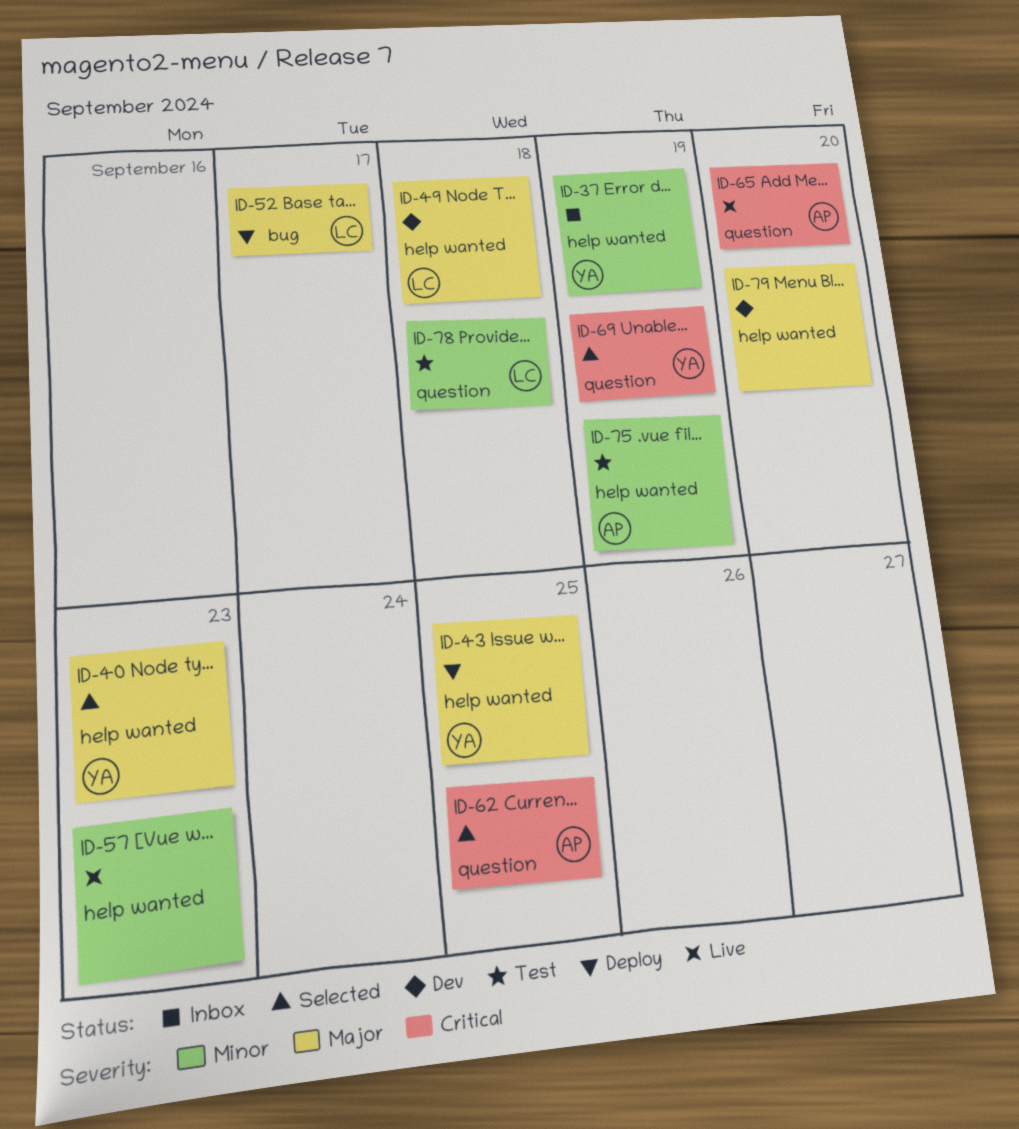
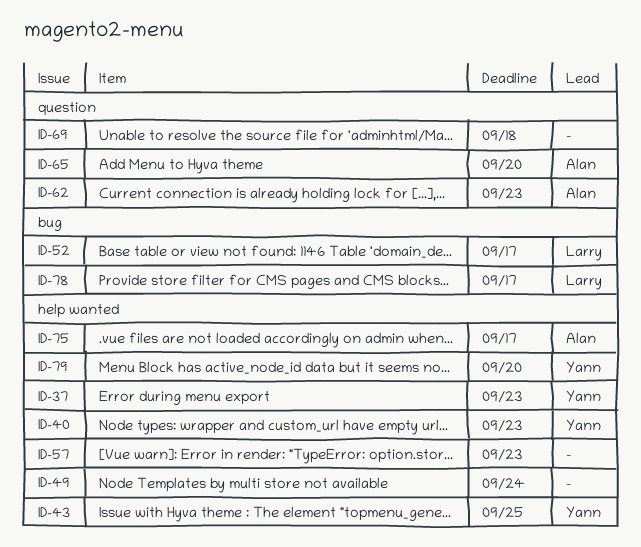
ID-37, due: Sep 19 -> Sep 23
ID-49, owner: Larry -> none
ID-49, due: Sep 18 -> Sep 24
ID-62, due: Sep 25 -> Sep 23
ID-69, owner: Yann -> none
ID-69, due: Sep 19 -> Sep 18
ID-75, due: Sep 19 -> Sep 17
ID-78, label: question -> bug
ID-78, due: Sep 18 -> Sep 17
ID-79, owner: none -> Yann

